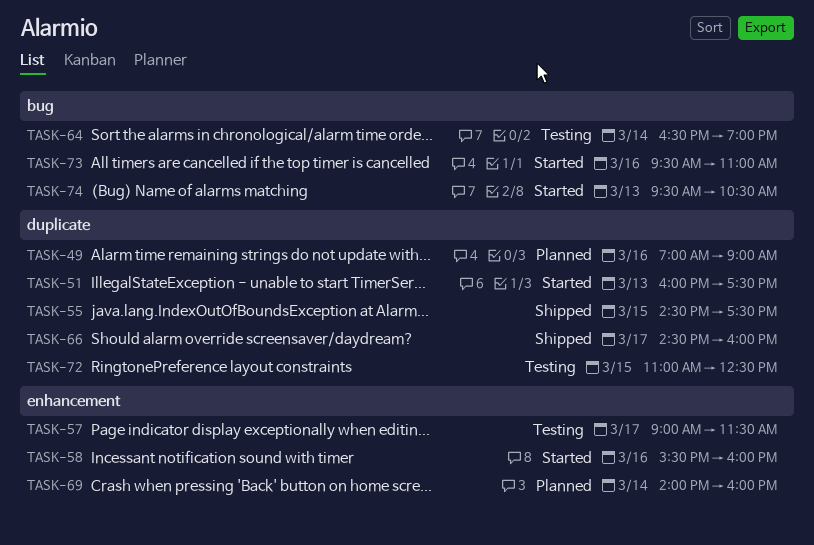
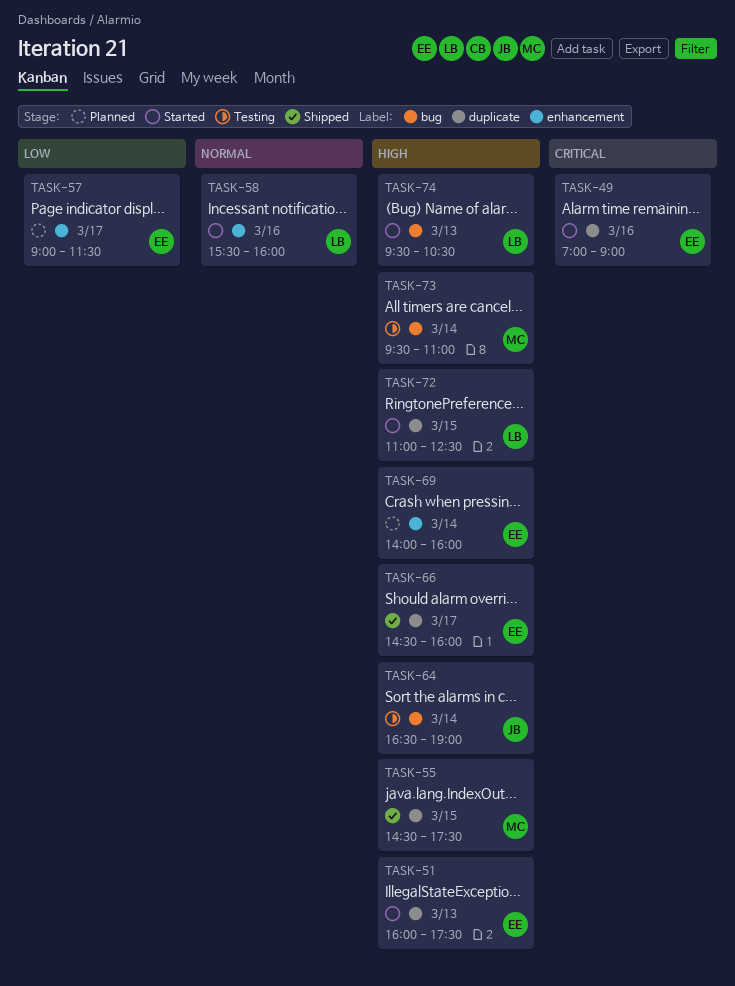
TASK-49, status: Planned -> Started
TASK-57, status: Testing -> Planned
TASK-72, status: Testing -> Started
TASK-73, status: Started -> Testing
TASK-73, day: Mar 16 -> Mar 14

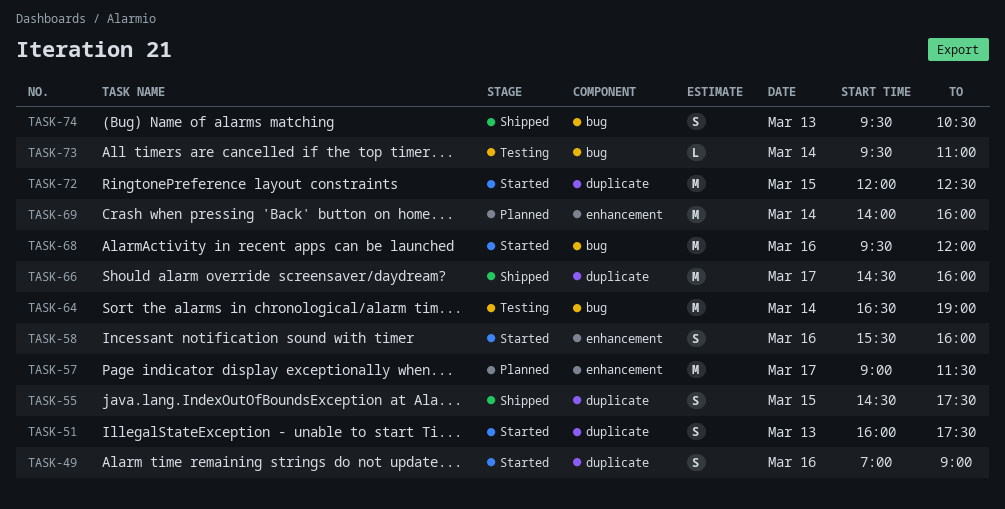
TASK-68: none -> present
TASK-72, begins: 11:00 -> 12:00
TASK-74, status: Started -> Shipped

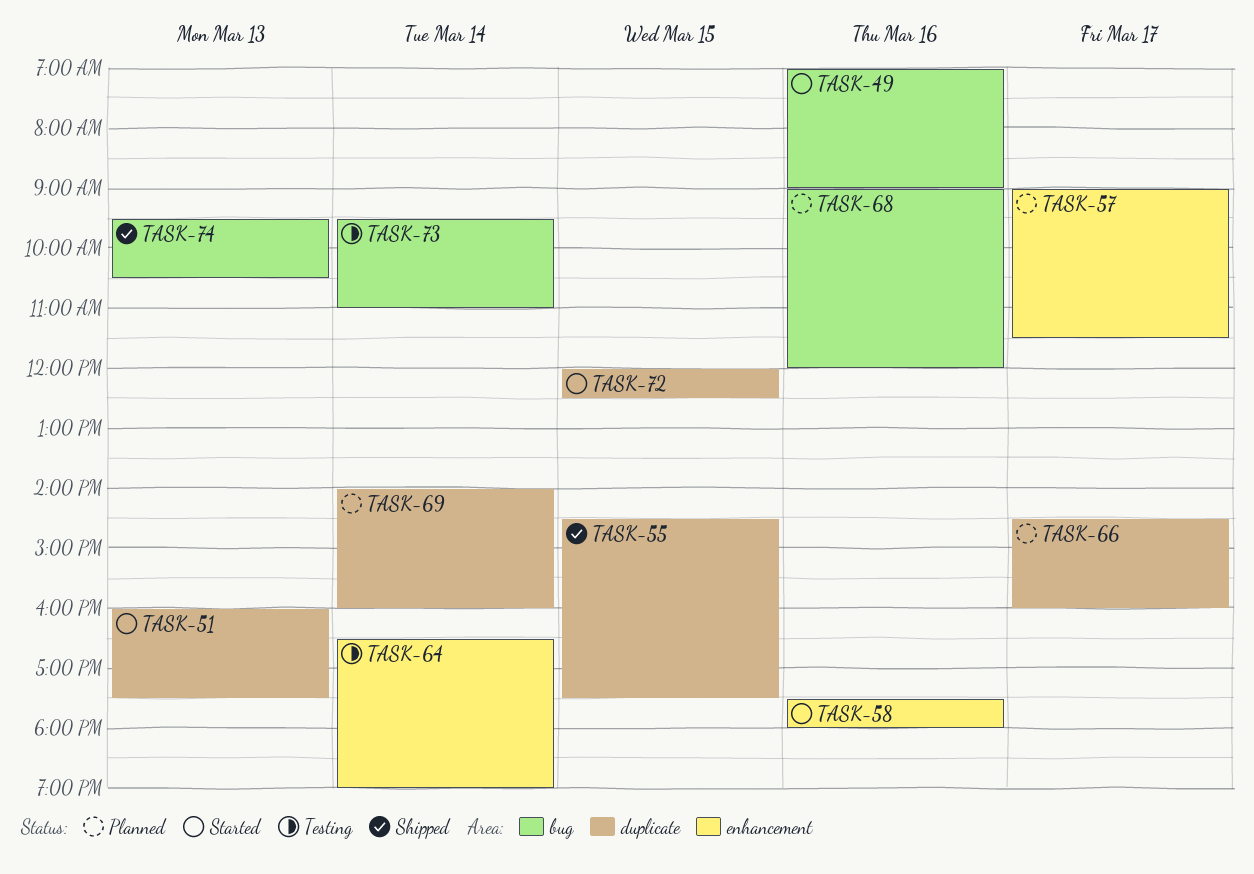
TASK-49, label: duplicate -> bug
TASK-58, begins: 15:30 -> 17:30
TASK-58, ends: 16:00 -> 18:00
TASK-64, label: bug -> enhancement
TASK-66, status: Shipped -> Planned
TASK-68, status: Started -> Planned
TASK-68, begins: 09:30 -> 09:00
TASK-69, label: enhancement -> duplicate

